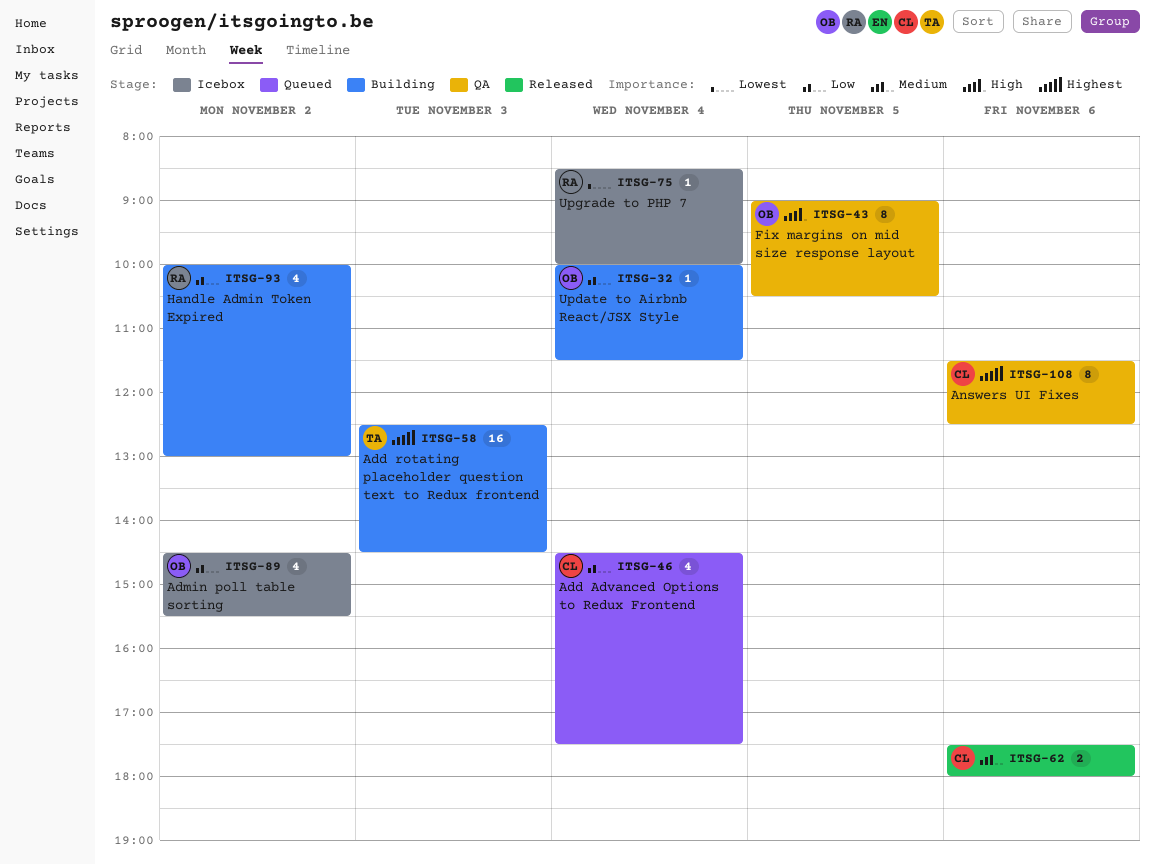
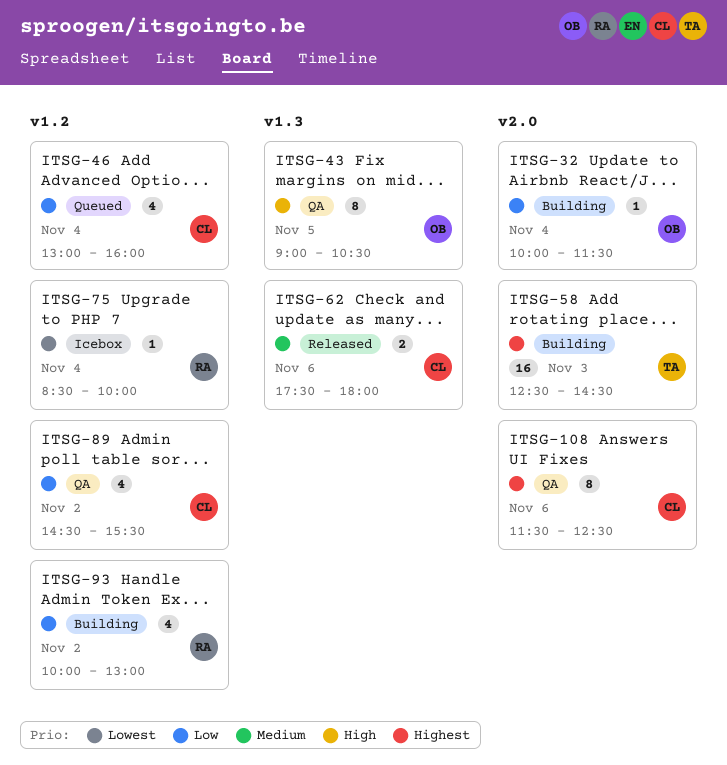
ITSG-46, begins: 14:30 -> 13:00
ITSG-46, ends: 17:30 -> 16:00
ITSG-89, status: Icebox -> QA
ITSG-89, owner: OB -> CL

